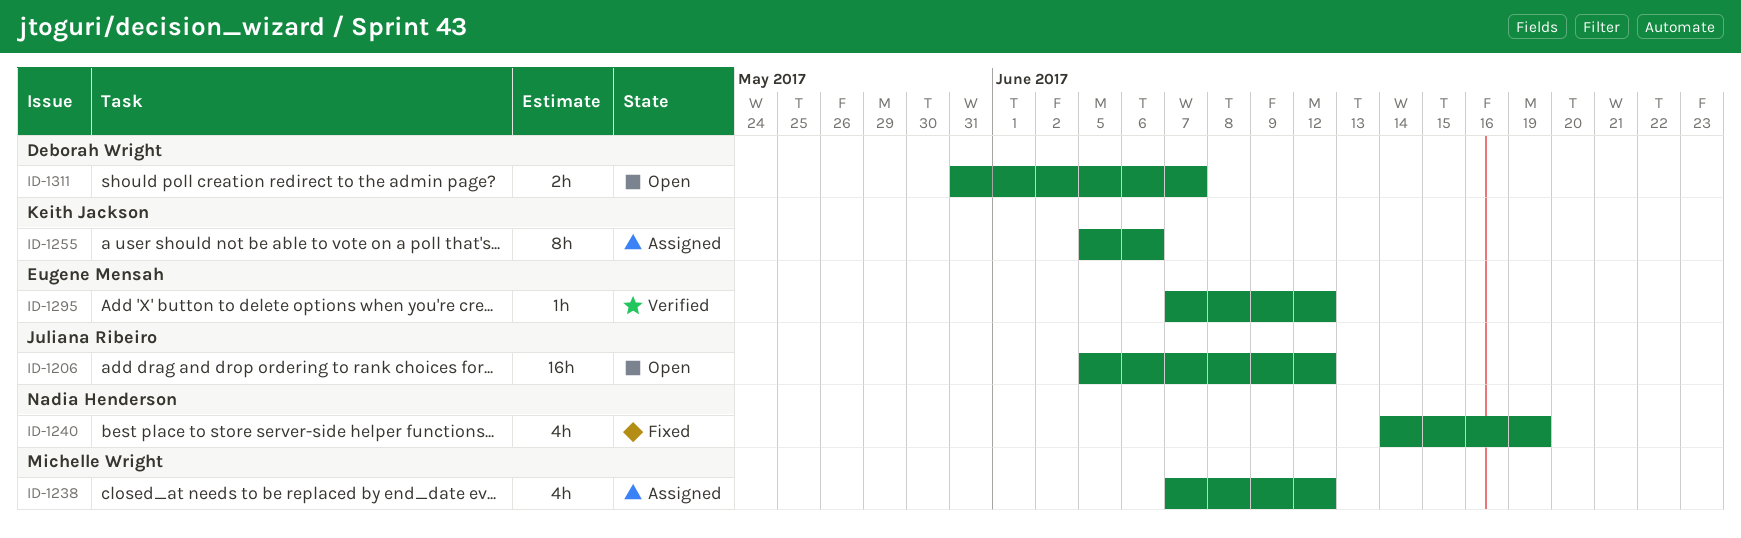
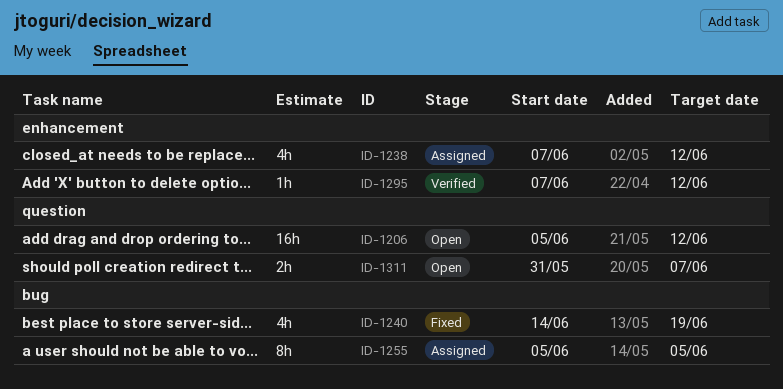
ID-1255, due: Jun 6 -> Jun 5

